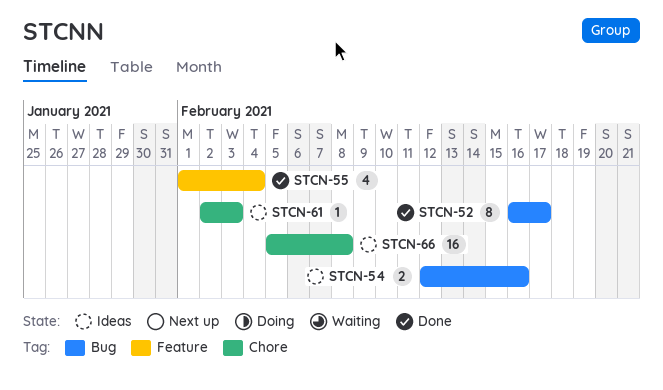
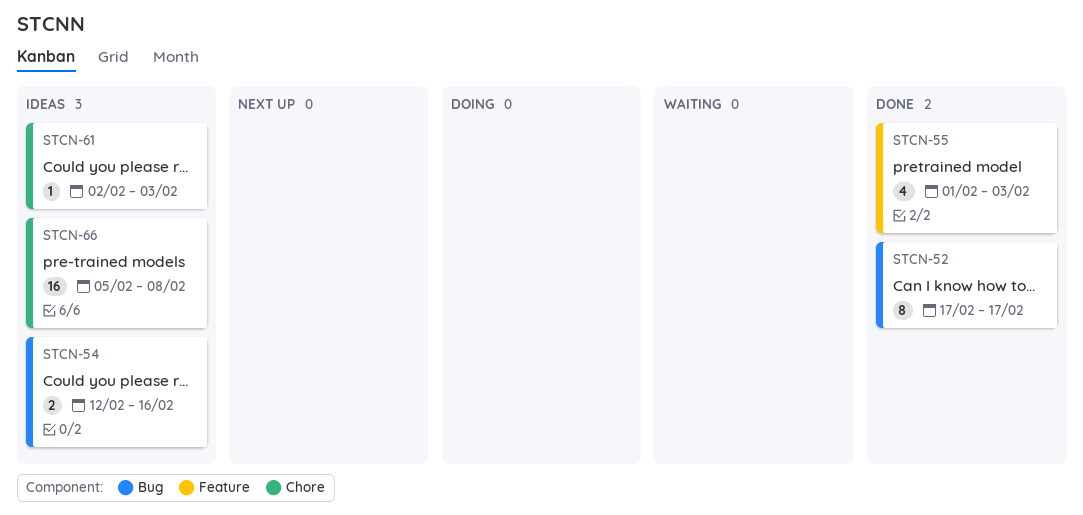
STCN-52, start: Feb 16 -> Feb 17
STCN-55, due: Feb 4 -> Feb 3

